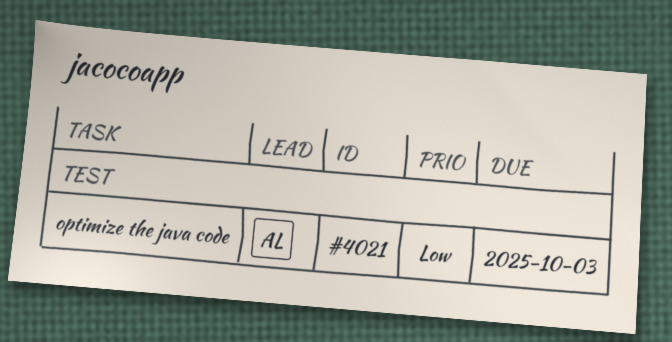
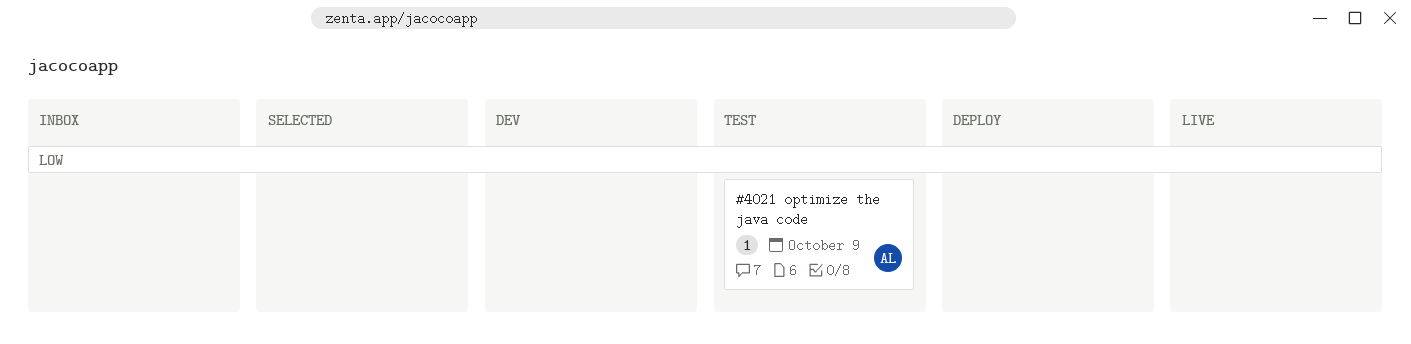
#4021, due: Oct 3 -> Oct 9

